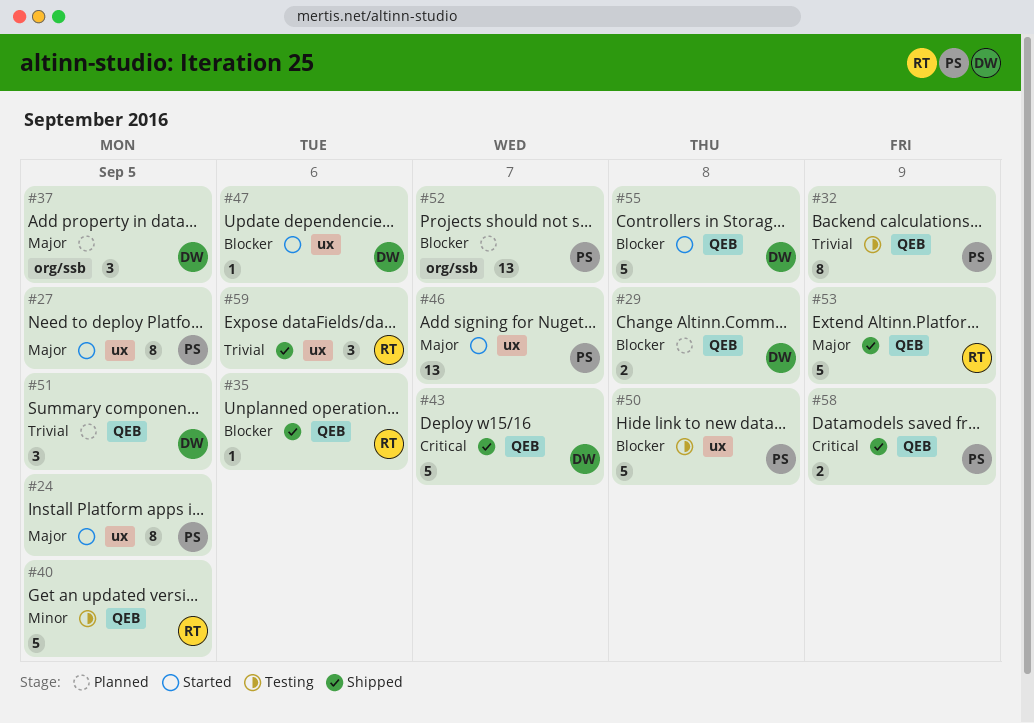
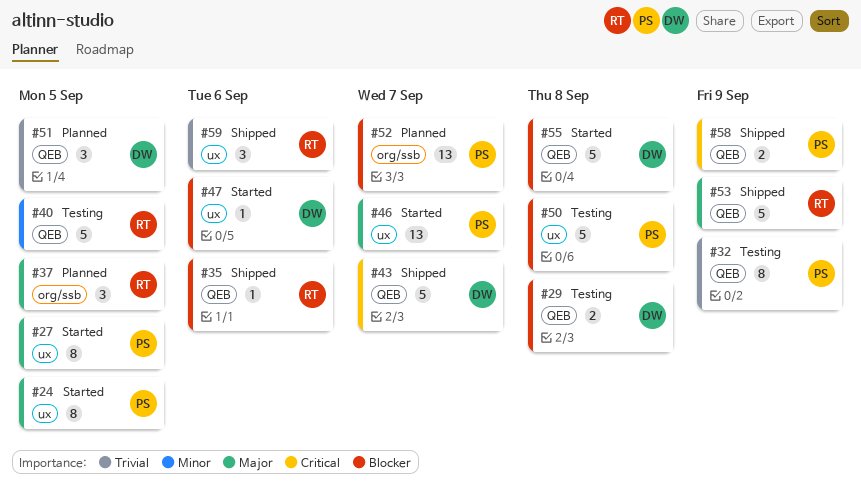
#29, status: Planned -> Testing
#37, owner: DW -> RT

